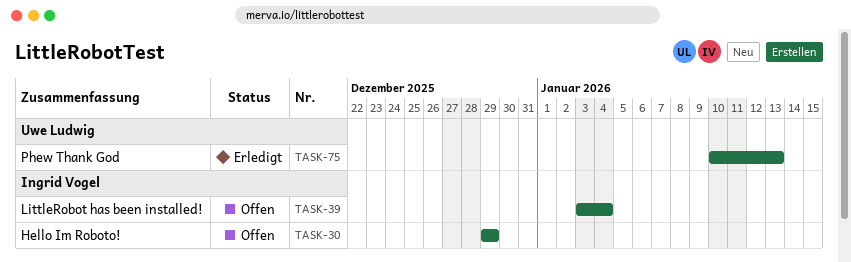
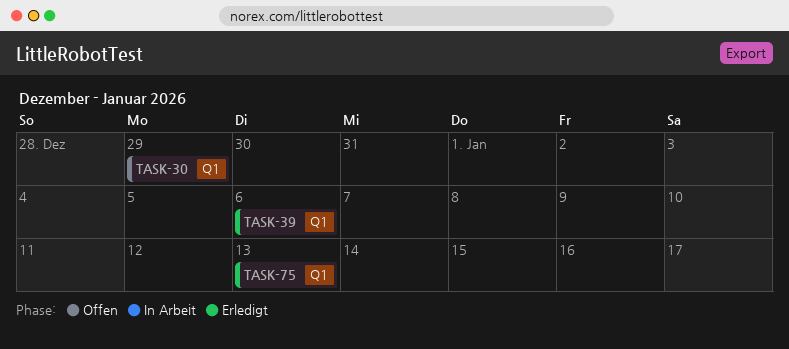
TASK-39, status: Offen -> Erledigt
TASK-39, due: Jan 4 -> Jan 6

